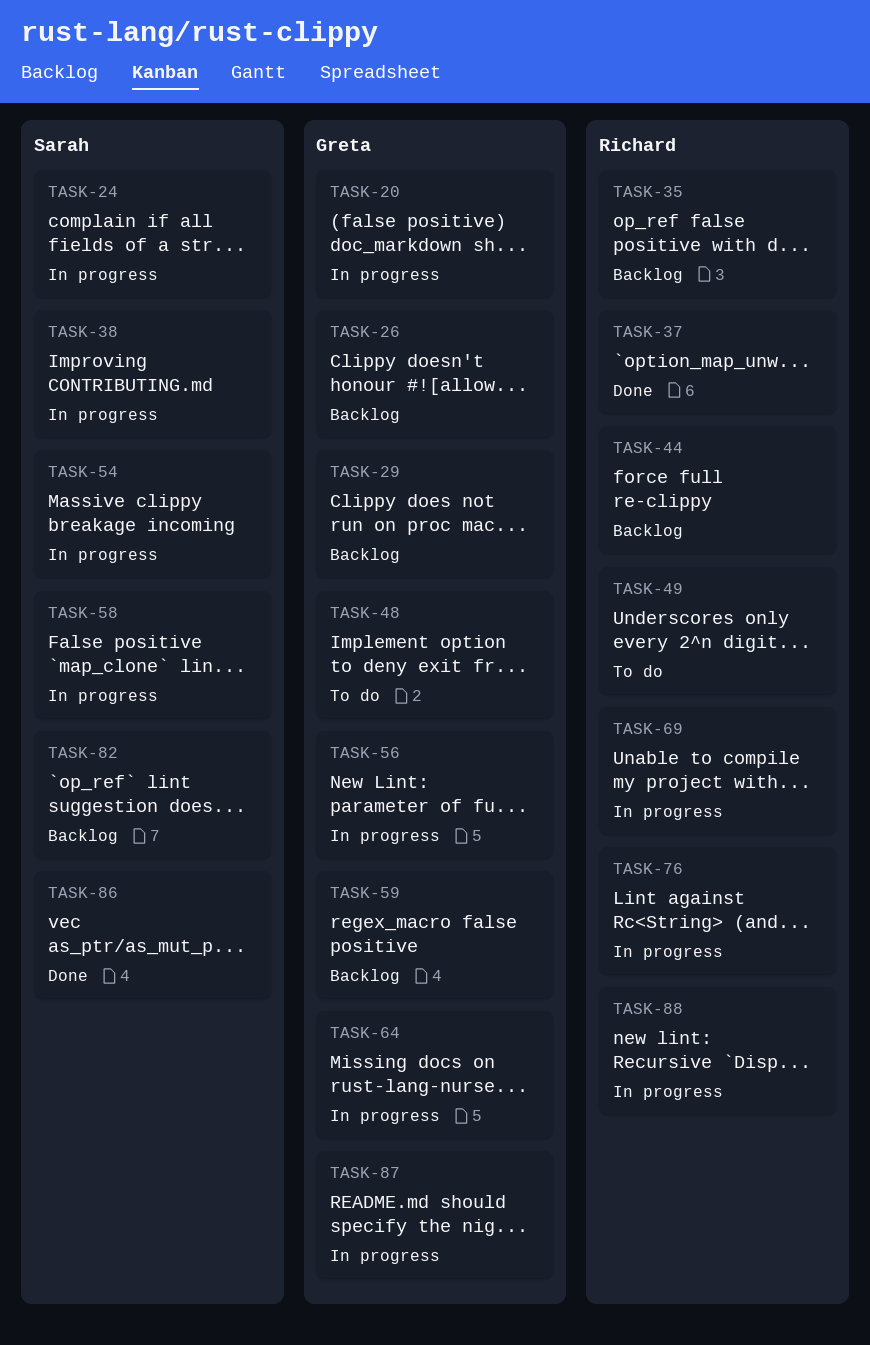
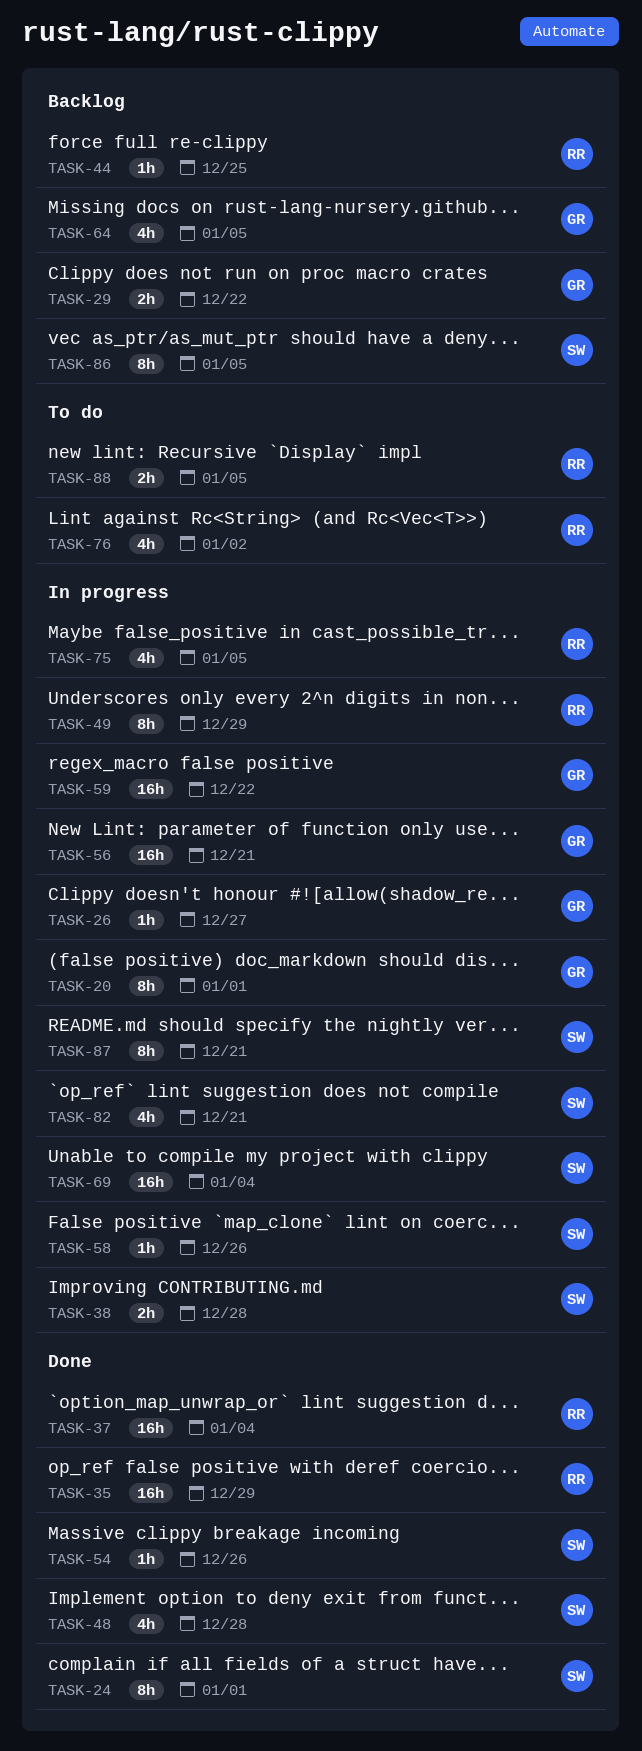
TASK-24, status: In progress -> Done
TASK-26, status: Backlog -> In progress
TASK-35, status: Backlog -> Done
TASK-48, status: To do -> Done
TASK-48, owner: Greta -> Sarah
TASK-49, status: To do -> In progress
TASK-54, status: In progress -> Done
TASK-59, status: Backlog -> In progress
TASK-64, status: In progress -> Backlog
TASK-69, owner: Richard -> Sarah
TASK-75: none -> present
TASK-76, status: In progress -> To do
TASK-82, status: Backlog -> In progress
TASK-86, status: Done -> Backlog
TASK-87, owner: Greta -> Sarah
TASK-88, status: In progress -> To do

